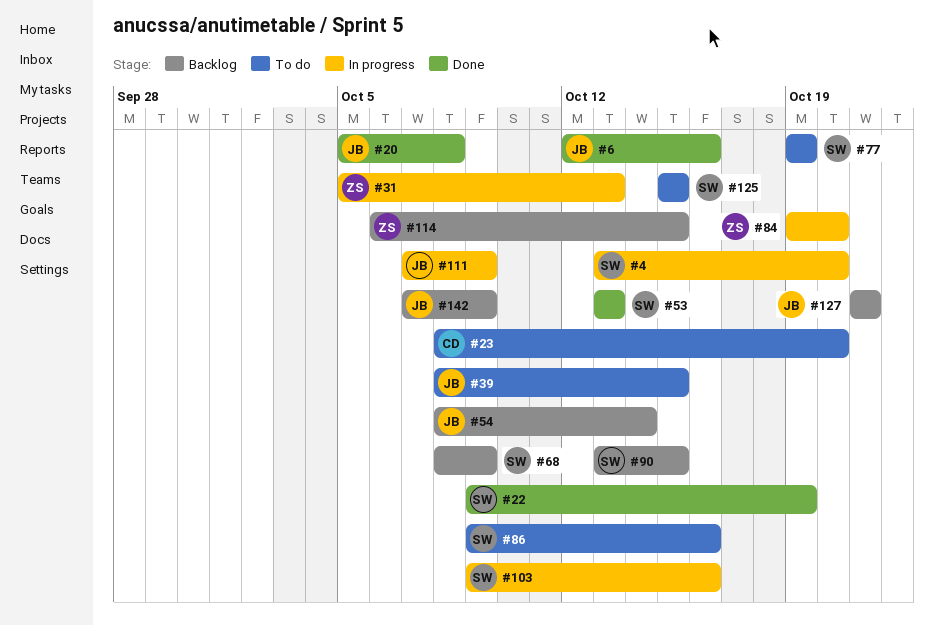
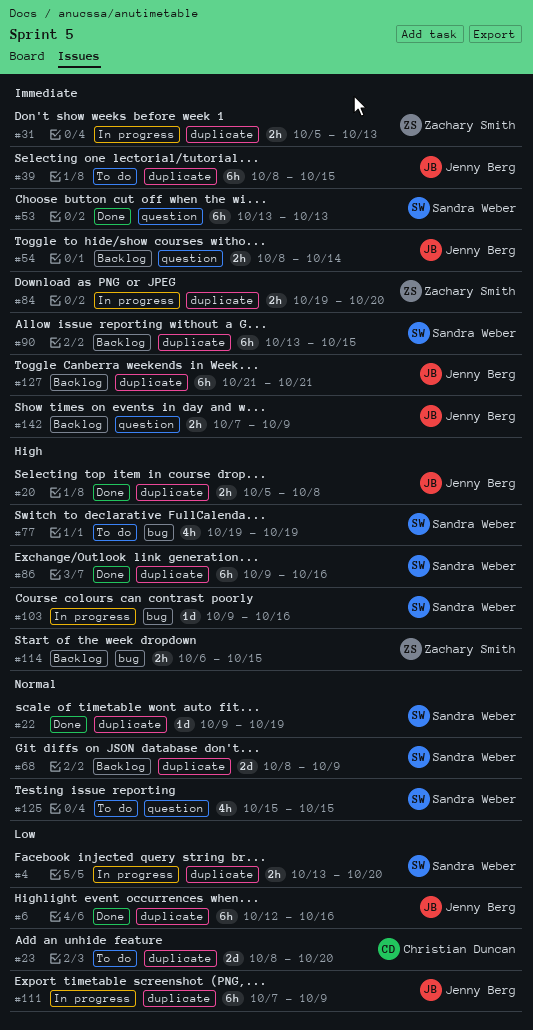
#86, status: To do -> Done

